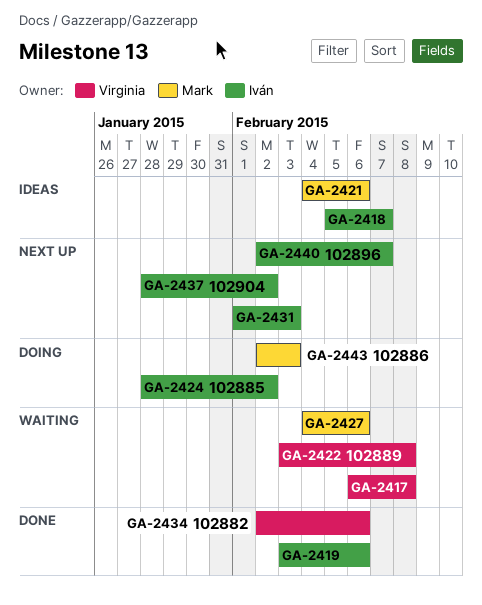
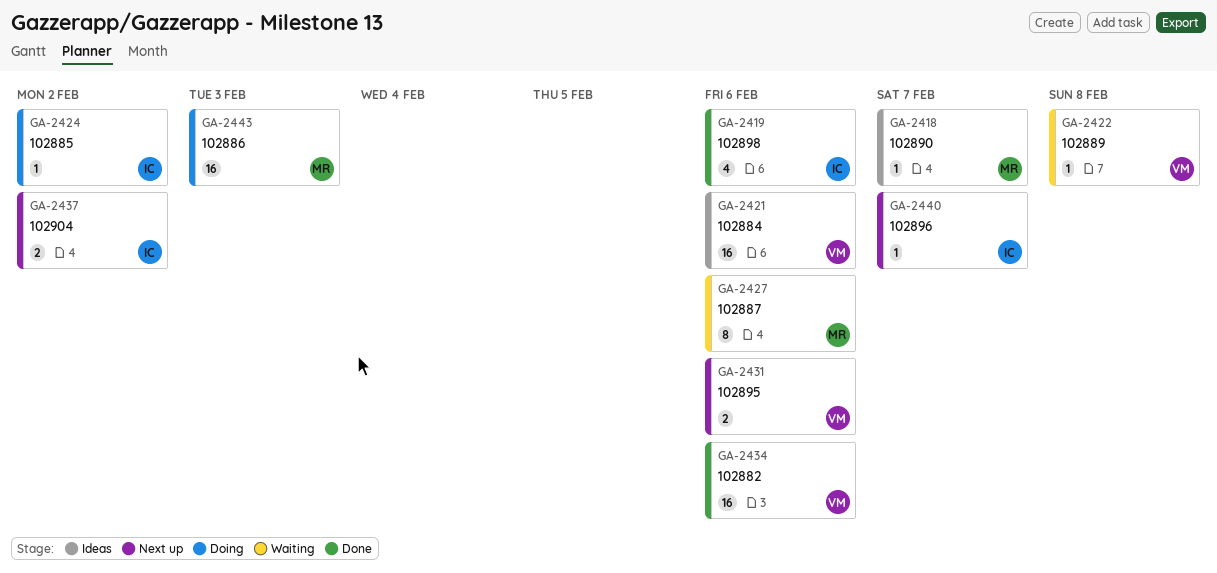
GA-2417: present -> none
GA-2418, owner: Iván -> Mark
GA-2421, owner: Mark -> Virginia
GA-2431, owner: Iván -> Virginia
GA-2431, due: Feb 3 -> Feb 6

